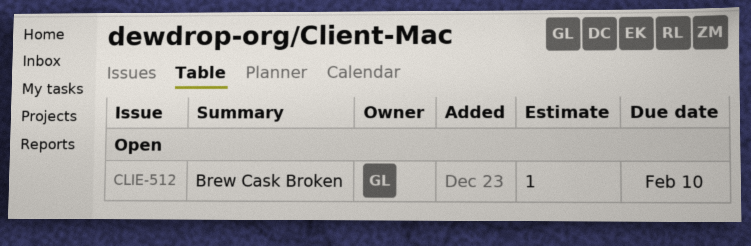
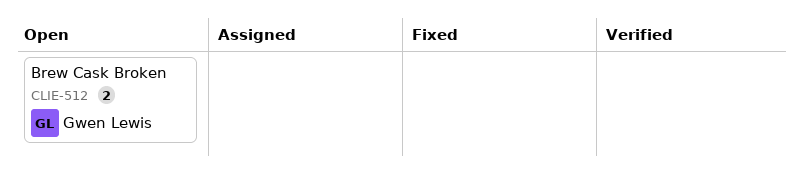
CLIE-512, estimate: 1 -> 2

